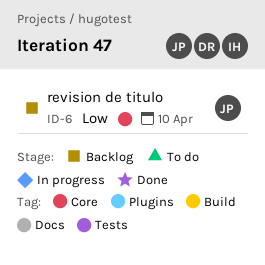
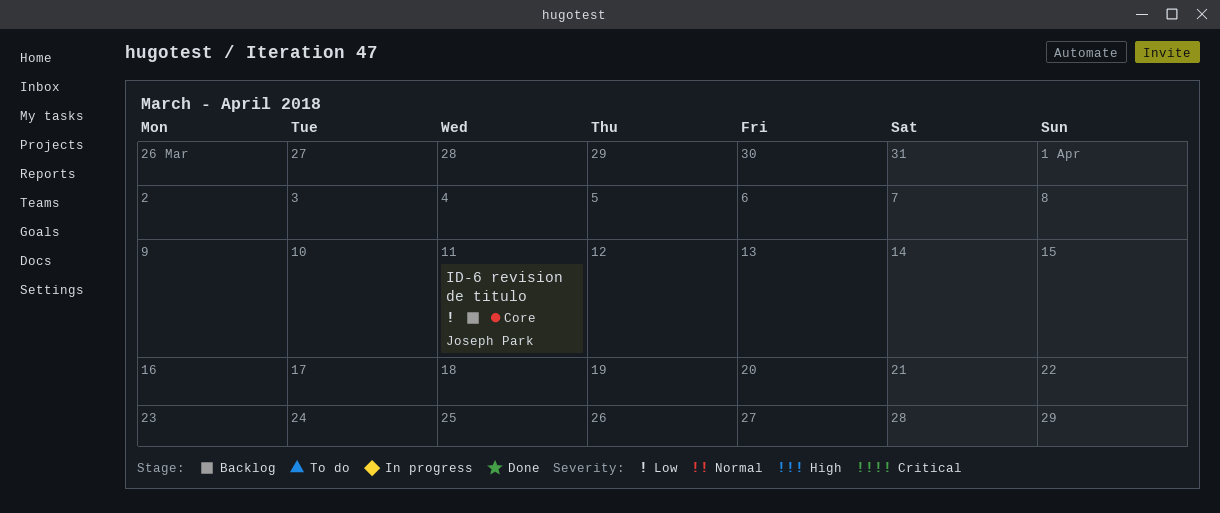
ID-6, due: Apr 10 -> Apr 11

